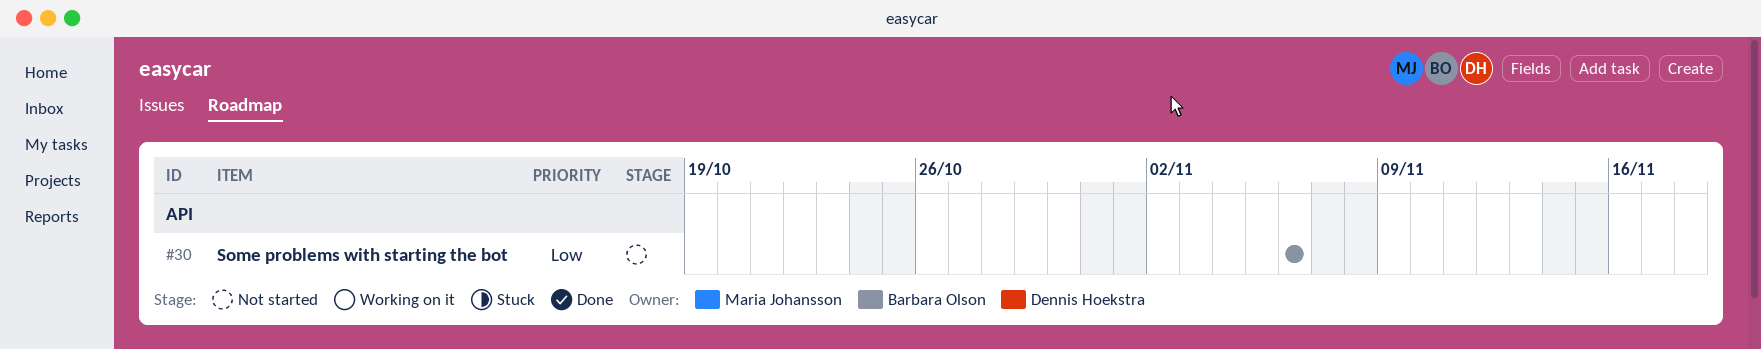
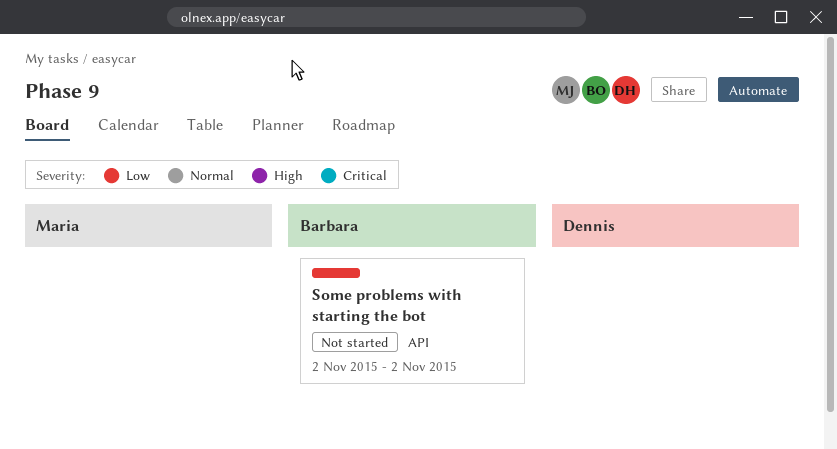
Some problems with starting the bot, start: Nov 6 -> Nov 2
Some problems with starting the bot, due: Nov 6 -> Nov 2

